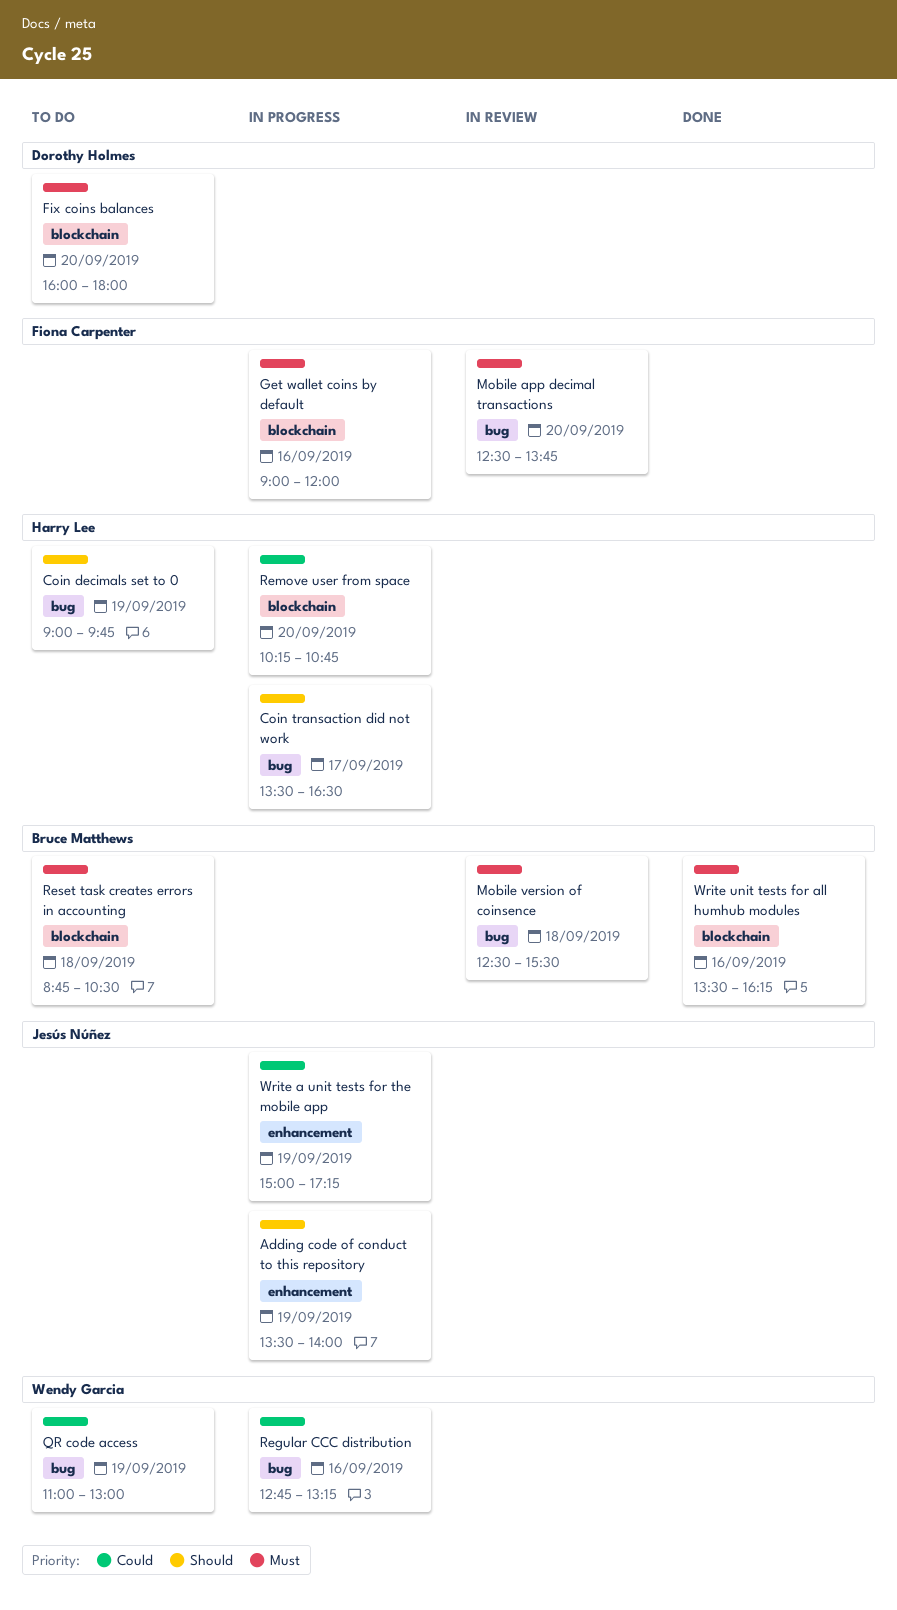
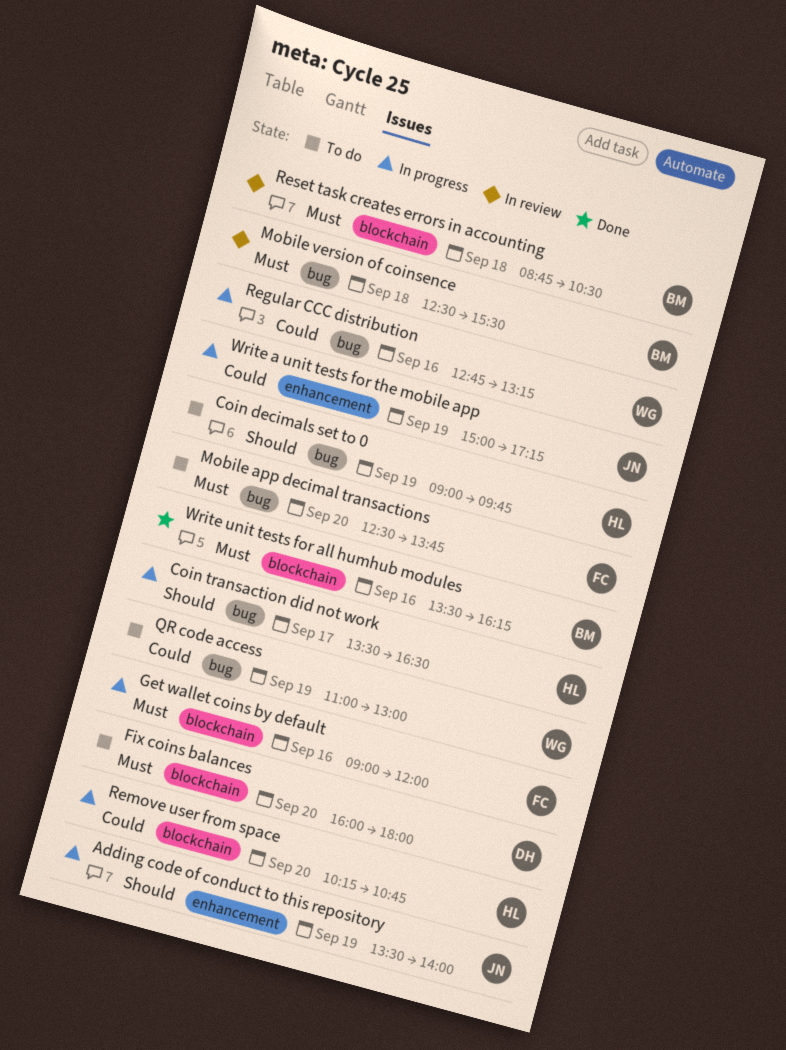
Mobile app decimal transactions, status: In review -> To do
Reset task creates errors in accounting, status: To do -> In review

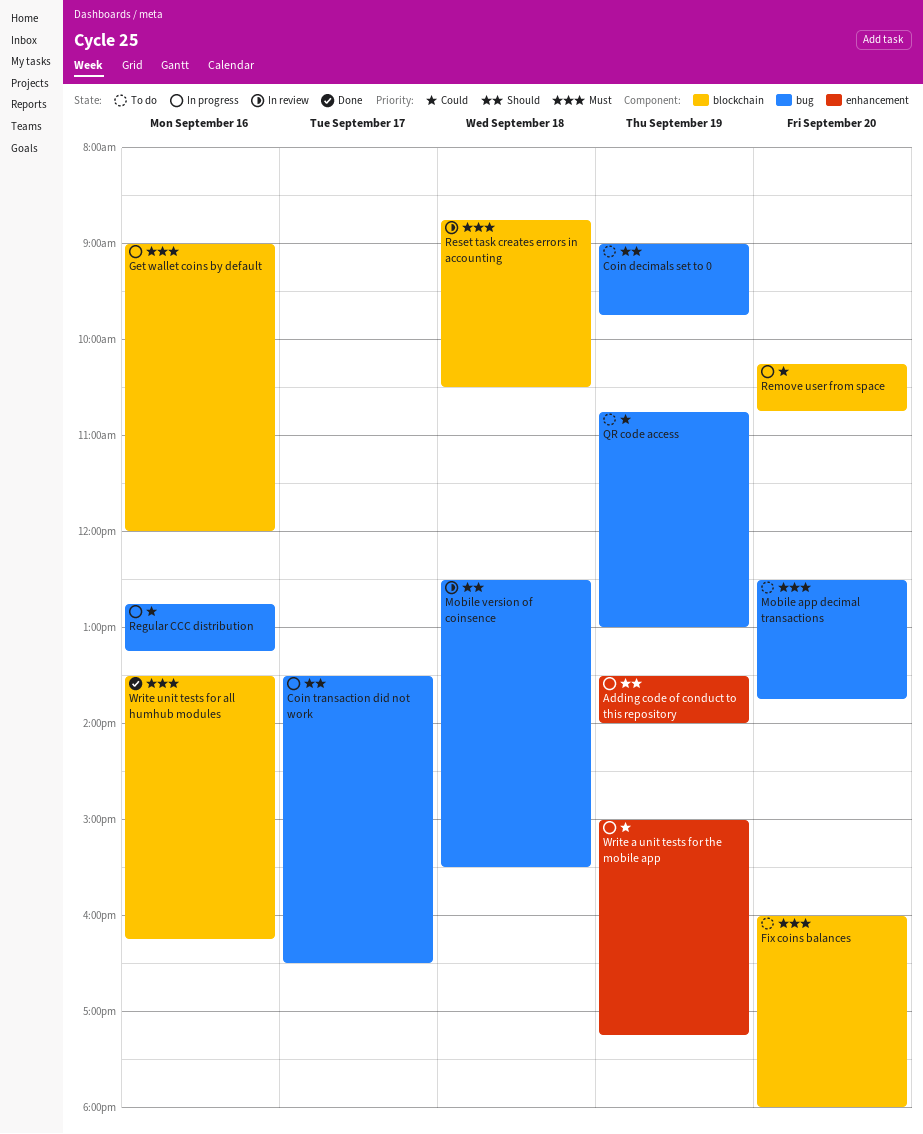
Mobile version of coinsence, priority: Must -> Should
QR code access, begins: 11:00 -> 10:45

